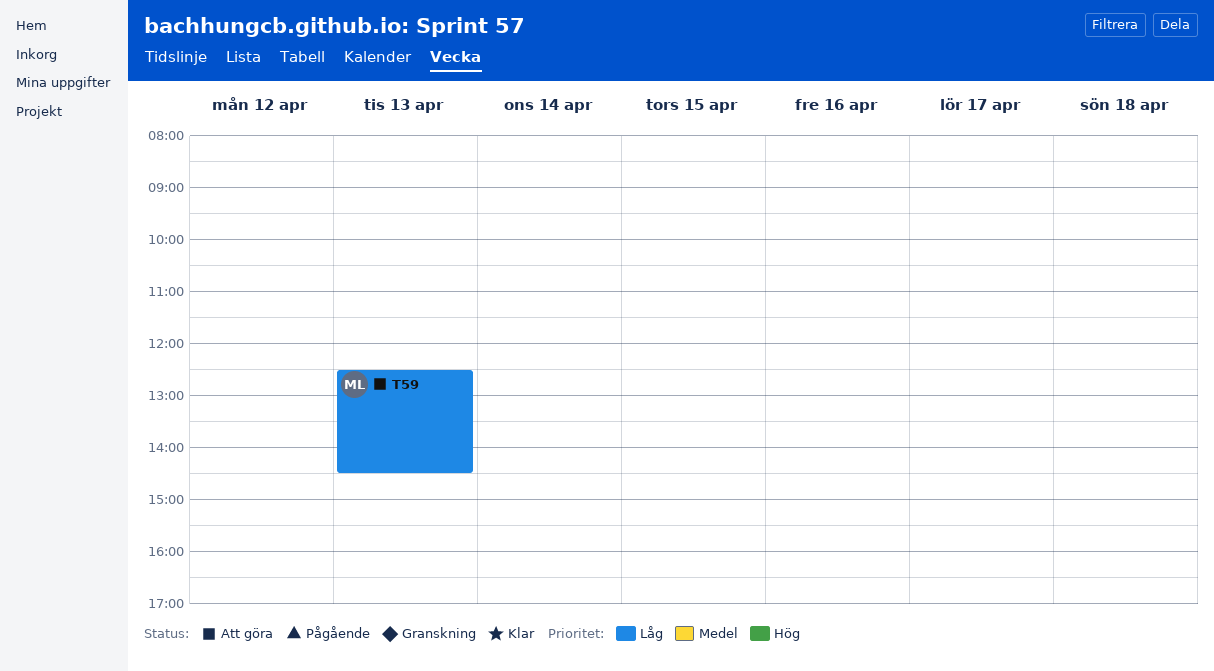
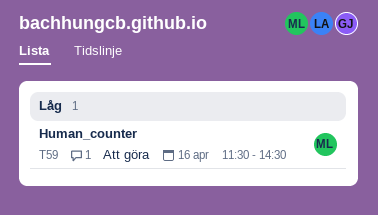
T59, day: Apr 13 -> Apr 16
T59, begins: 12:30 -> 11:30

